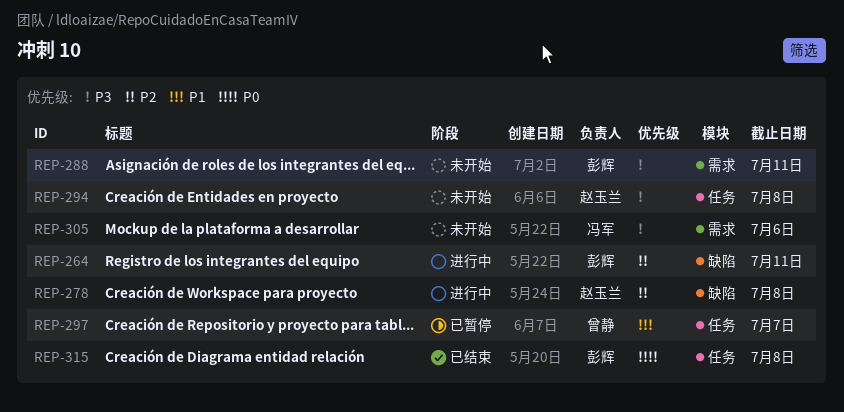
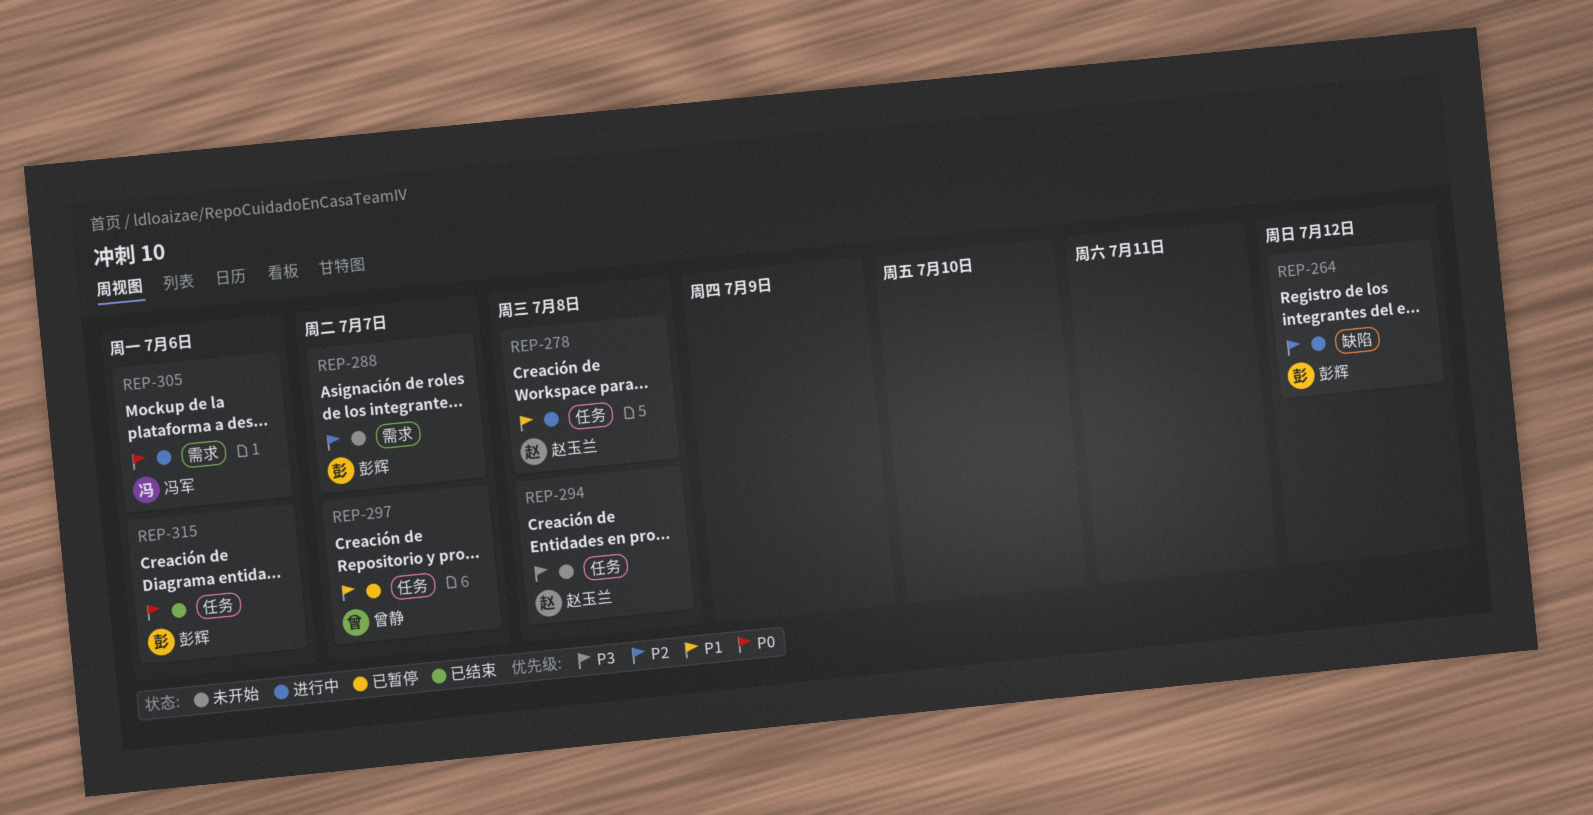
REP-264, due: Jul 11 -> Jul 12
REP-278, priority: P2 -> P1
REP-278, label: 缺陷 -> 任务
REP-288, priority: P3 -> P2
REP-288, due: Jul 11 -> Jul 7
REP-305, status: 未开始 -> 进行中
REP-305, priority: P3 -> P0
REP-315, due: Jul 8 -> Jul 6

